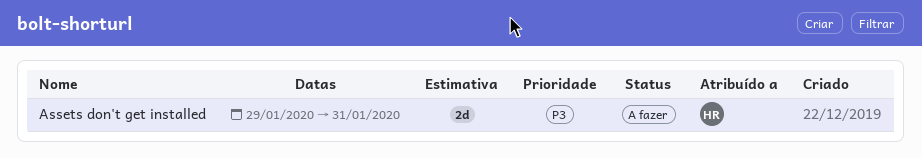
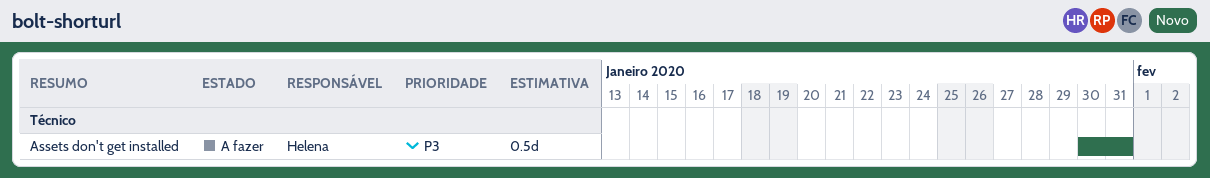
Assets don't get installed, estimate: 2d -> 0.5d
Assets don't get installed, start: Jan 29 -> Jan 30

